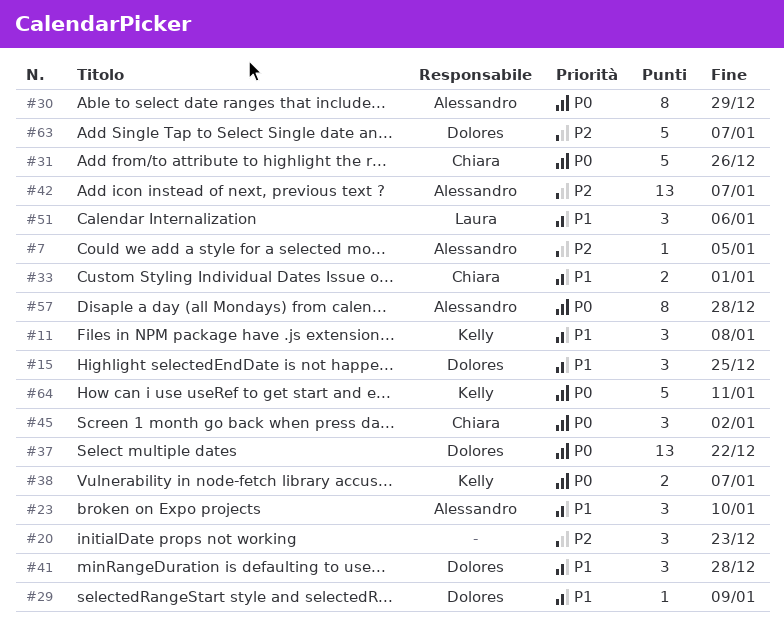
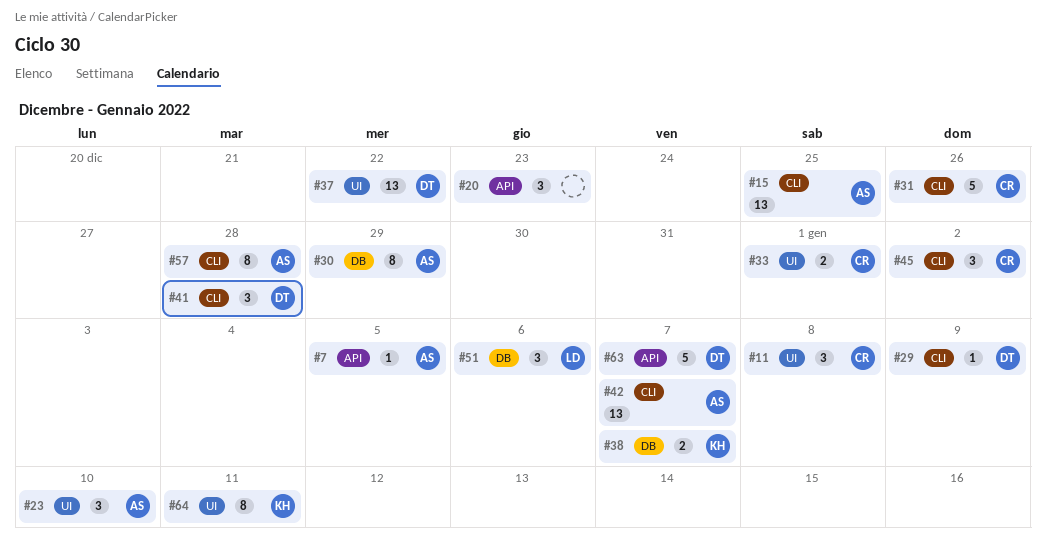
#11, owner: Kelly -> Chiara
#15, owner: Dolores -> Alessandro
#15, estimate: 3 -> 13
#64, estimate: 5 -> 8

